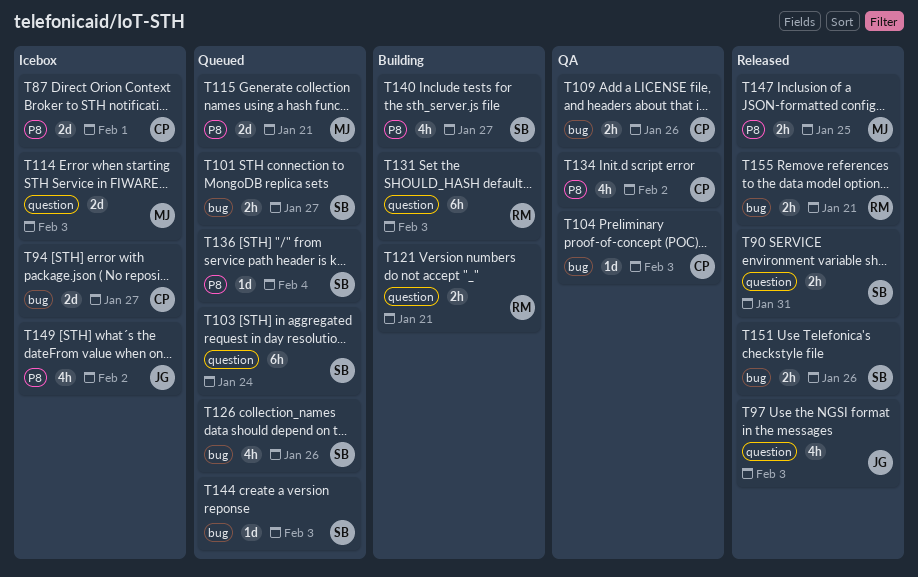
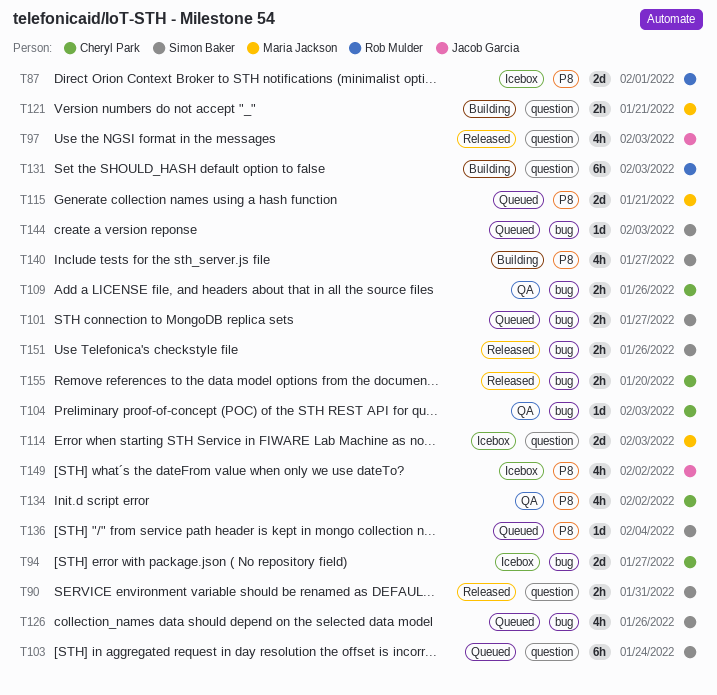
T87, owner: Cheryl Park -> Rob Mulder
T121, owner: Rob Mulder -> Maria Jackson
T147: present -> none
T155, owner: Rob Mulder -> Cheryl Park
T155, due: Jan 21 -> Jan 20

